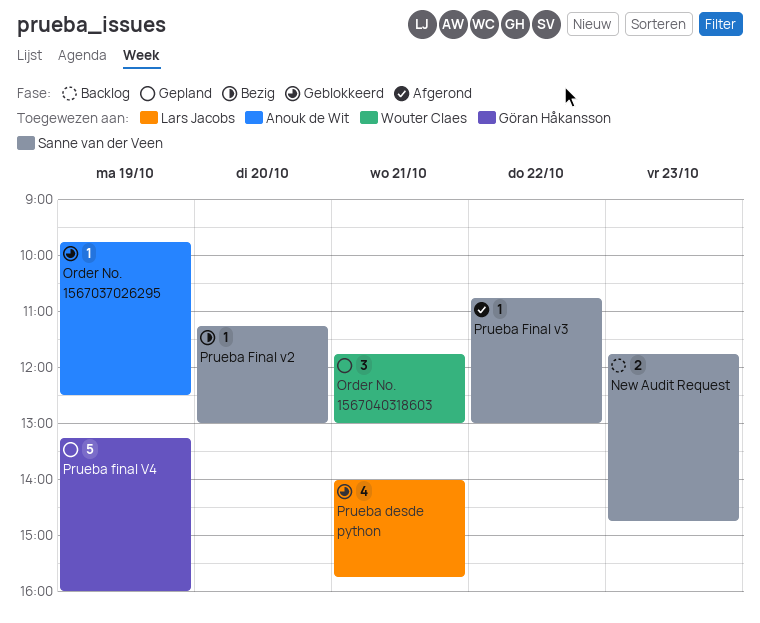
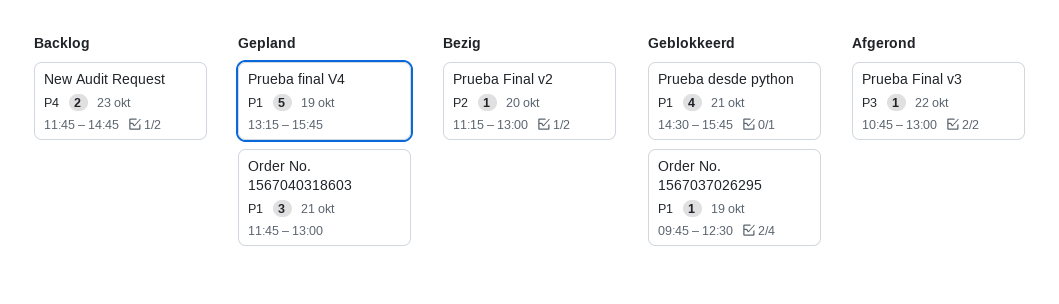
Prueba desde python, begins: 14:00 -> 14:30
Prueba final V4, ends: 16:00 -> 15:45

